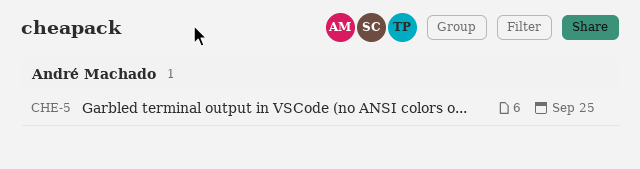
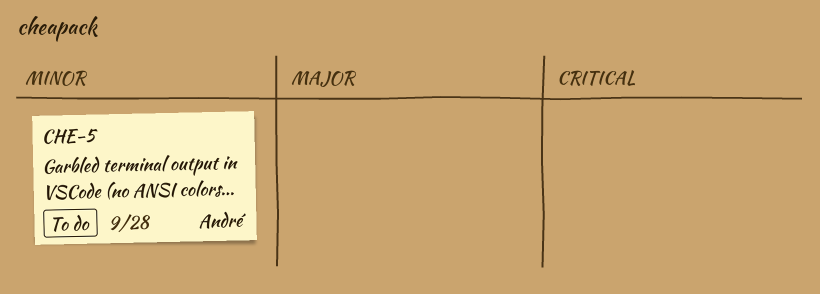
CHE-5, due: Sep 25 -> Sep 28

